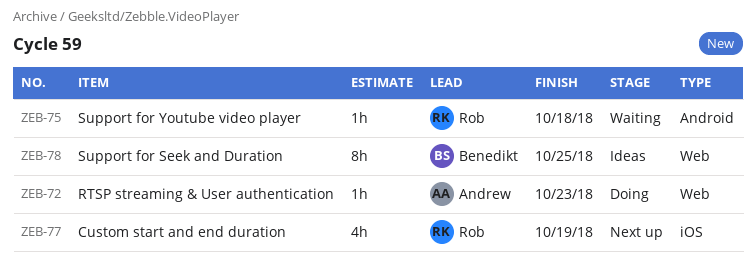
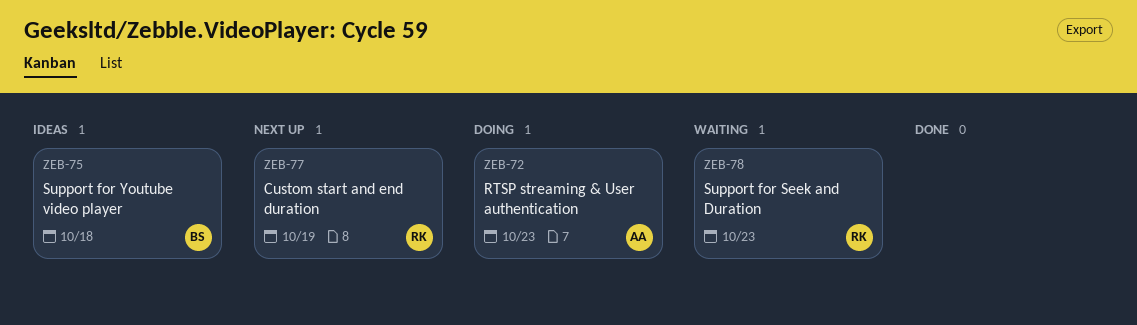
ZEB-75, status: Waiting -> Ideas
ZEB-75, owner: Rob -> Benedikt
ZEB-78, status: Ideas -> Waiting
ZEB-78, owner: Benedikt -> Rob
ZEB-78, due: Oct 25 -> Oct 23

